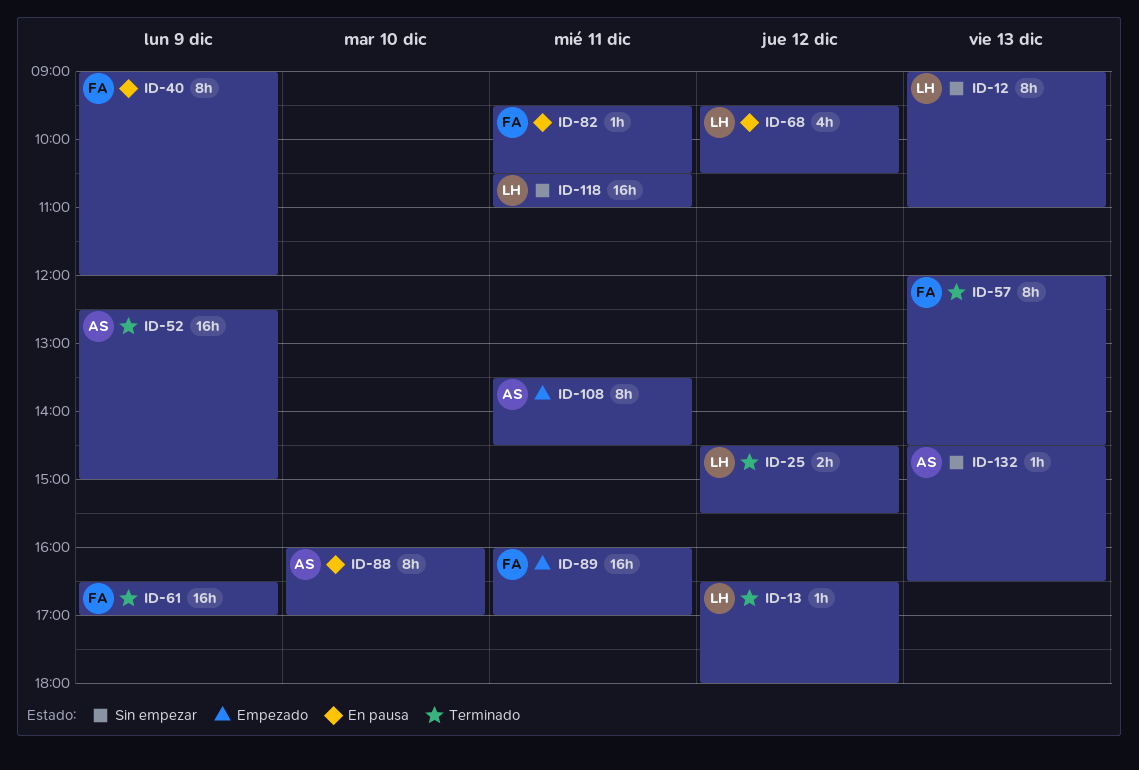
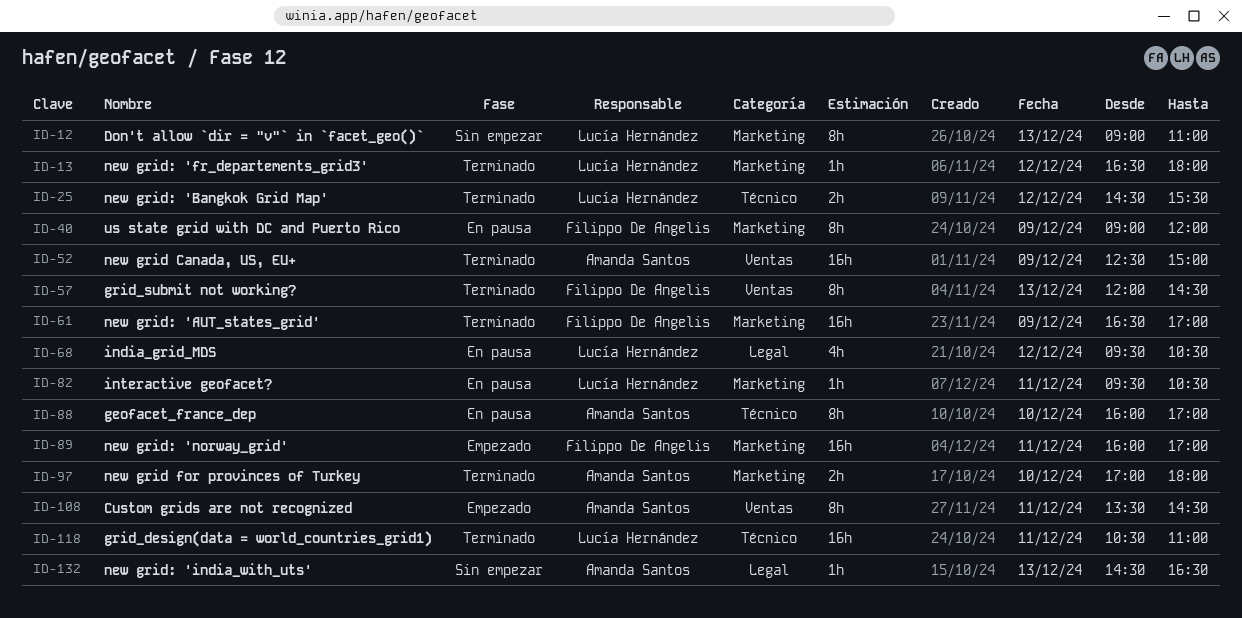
ID-82, owner: Filippo De Angelis -> Lucía Hernández
ID-97: none -> present
ID-118, status: Sin empezar -> Terminado

